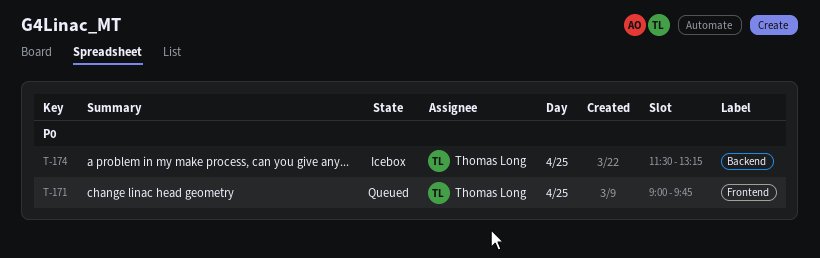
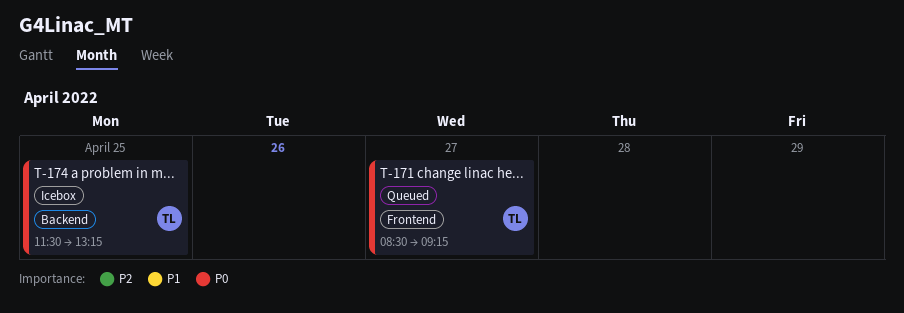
T-171, day: Apr 25 -> Apr 27
T-171, begins: 09:00 -> 08:30
T-171, ends: 09:45 -> 09:15

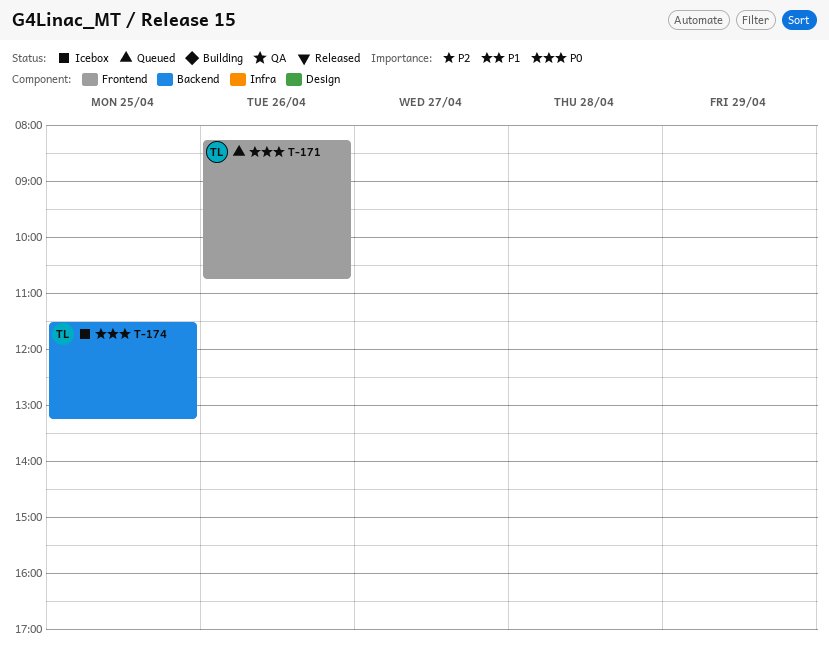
T-171, day: Apr 27 -> Apr 26
T-171, begins: 08:30 -> 08:15
T-171, ends: 09:15 -> 10:45

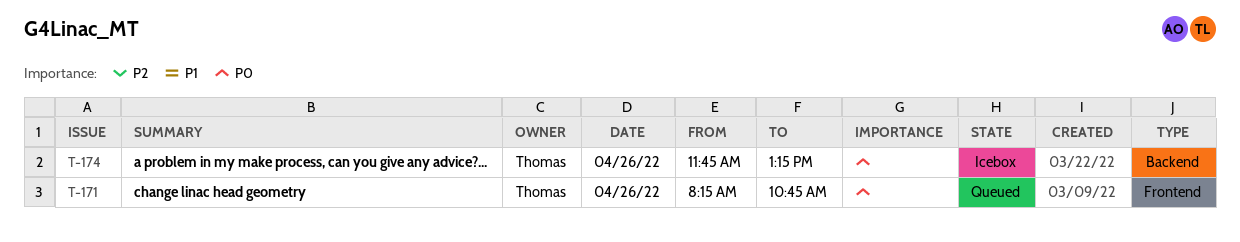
T-174, day: Apr 25 -> Apr 26
T-174, begins: 11:30 -> 11:45

